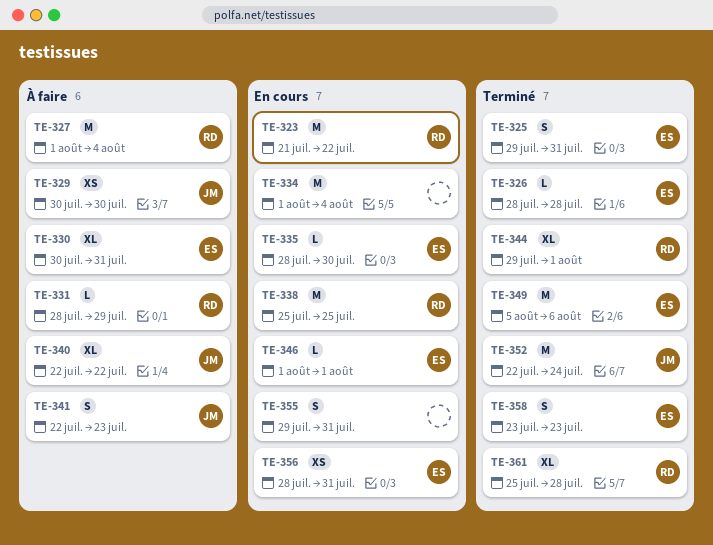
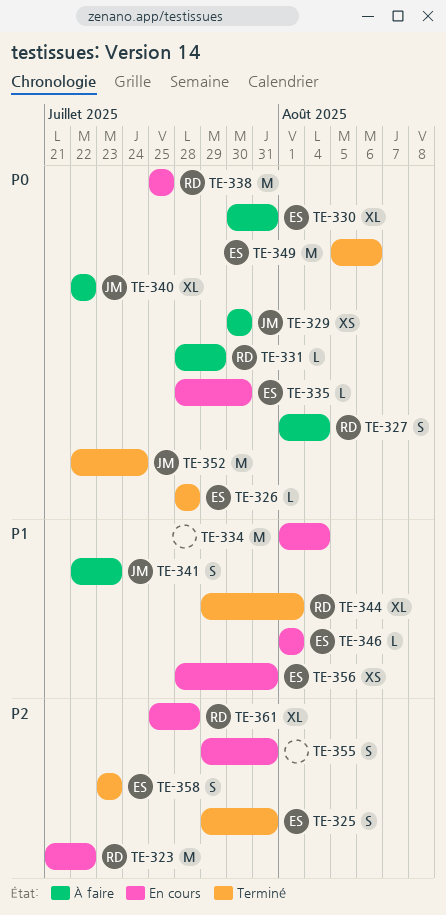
TE-327, estimate: M -> S
TE-361, status: Terminé -> En cours

